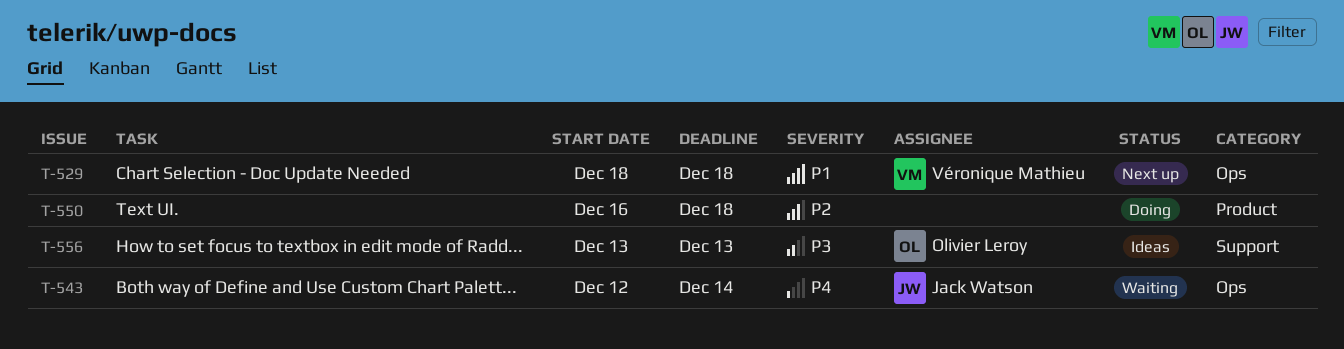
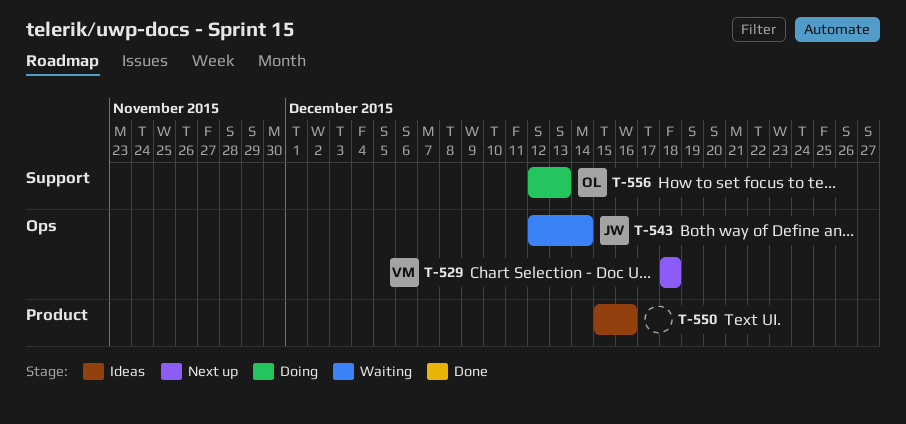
T-550, status: Doing -> Ideas
T-550, start: Dec 16 -> Dec 15
T-550, due: Dec 18 -> Dec 16
T-556, status: Ideas -> Doing
T-556, start: Dec 13 -> Dec 12

